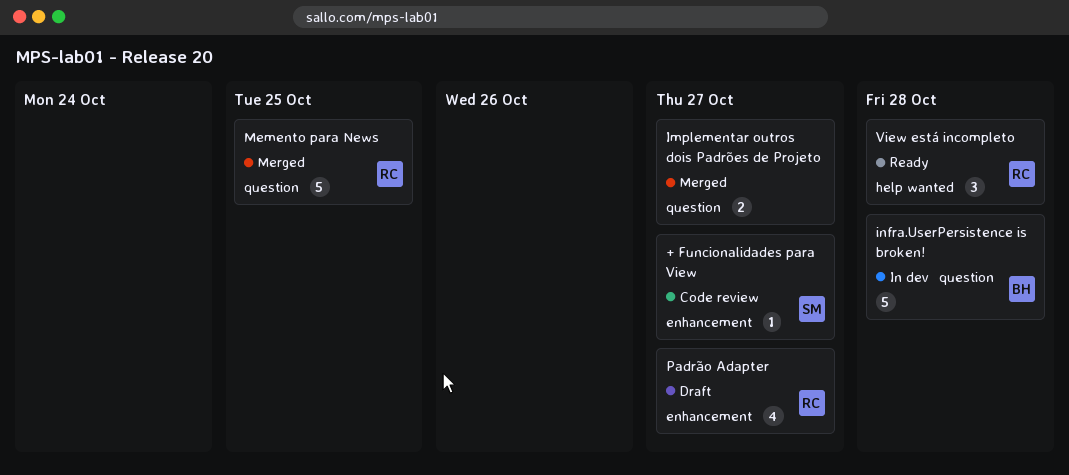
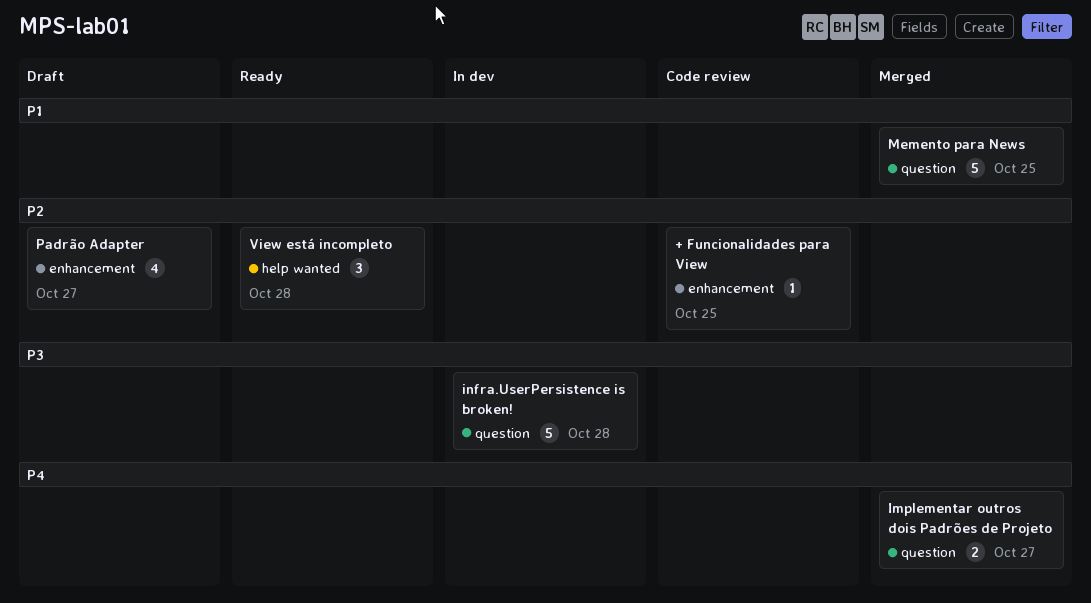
+ Funcionalidades para View, due: Oct 27 -> Oct 25

